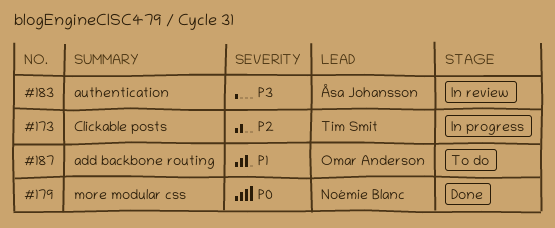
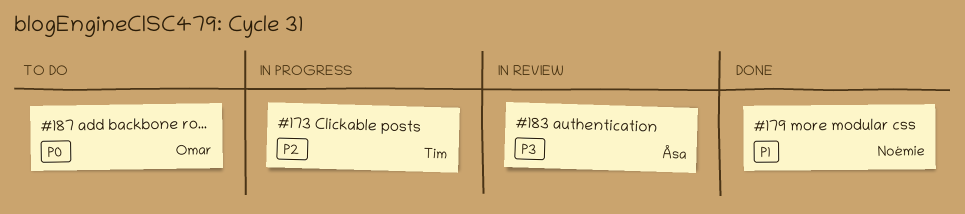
#179, priority: P0 -> P1
#187, priority: P1 -> P0

